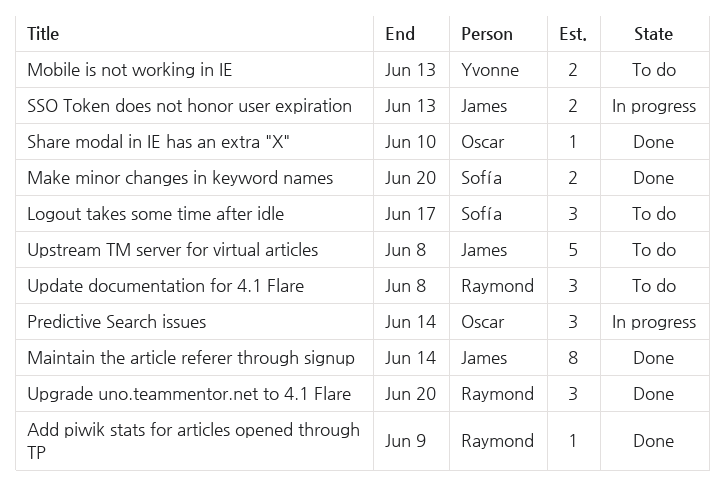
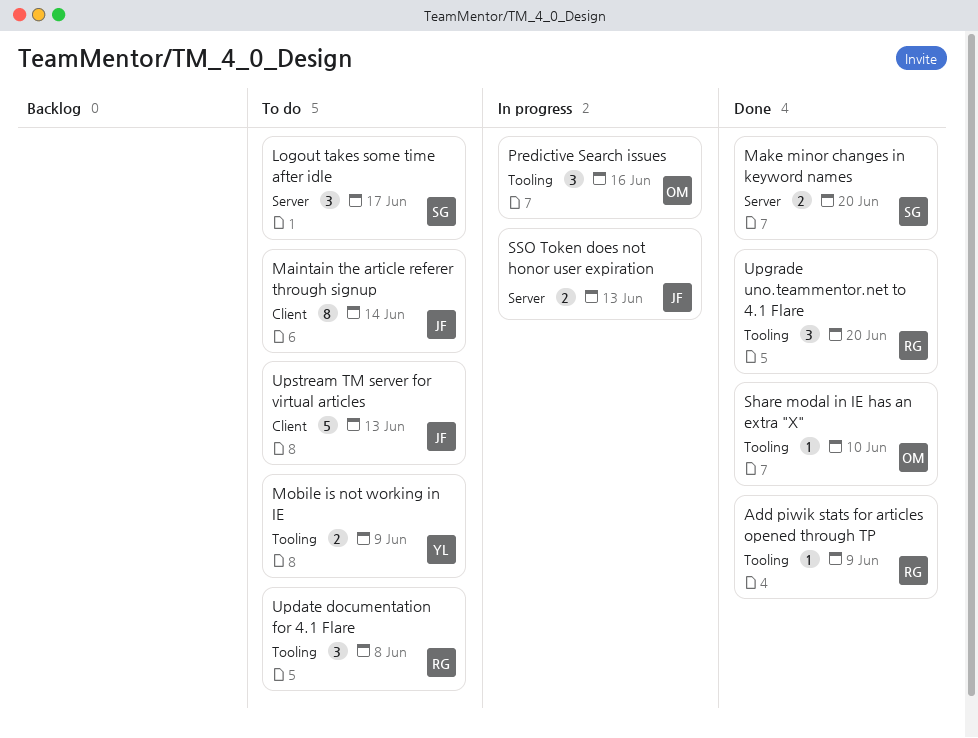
Maintain the article referer through signup, status: Done -> To do
Mobile is not working in IE, due: Jun 13 -> Jun 9
Predictive Search issues, due: Jun 14 -> Jun 16
Upstream TM server for virtual articles, due: Jun 8 -> Jun 13

